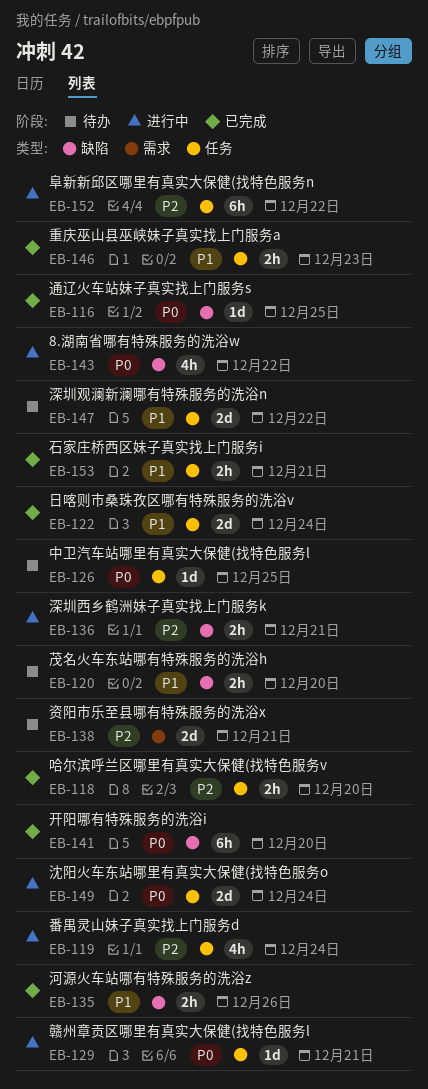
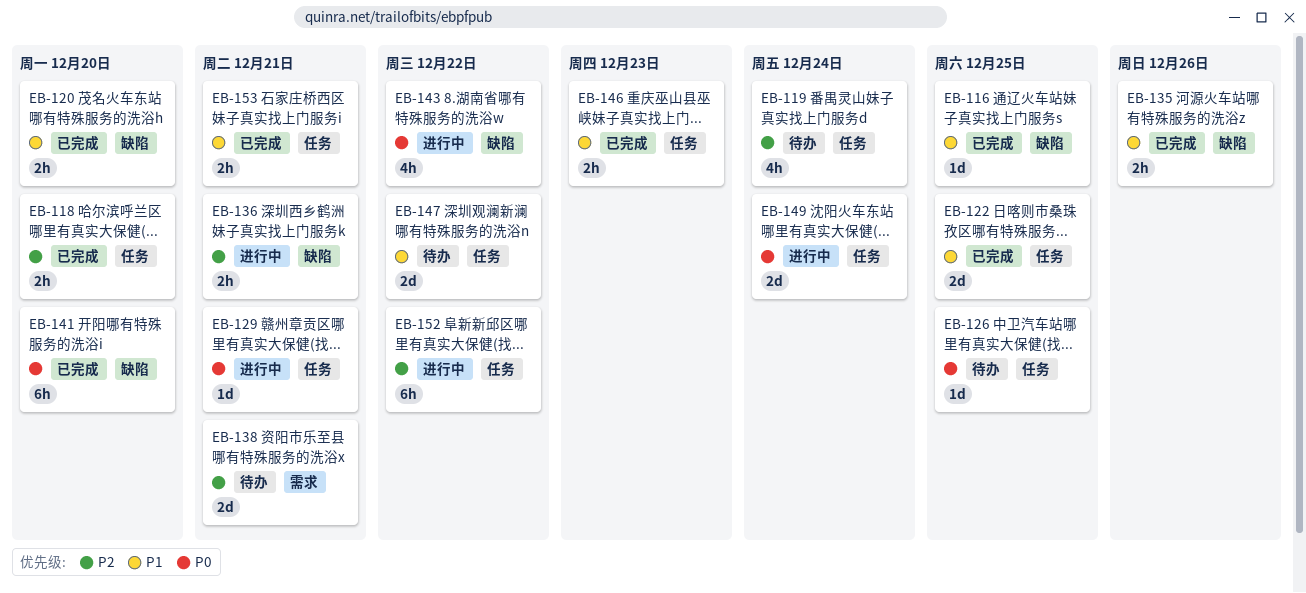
EB-116, priority: P0 -> P1
EB-119, status: 进行中 -> 待办
EB-120, status: 待办 -> 已完成
EB-122, due: Dec 24 -> Dec 25

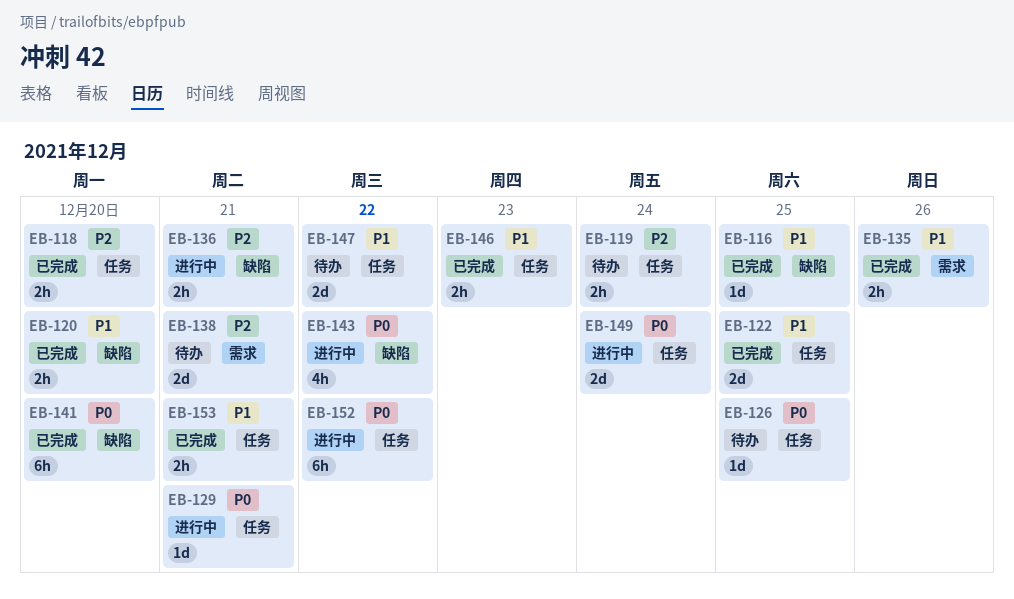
EB-119, estimate: 4h -> 2h
EB-135, label: 缺陷 -> 需求
EB-152, priority: P2 -> P0

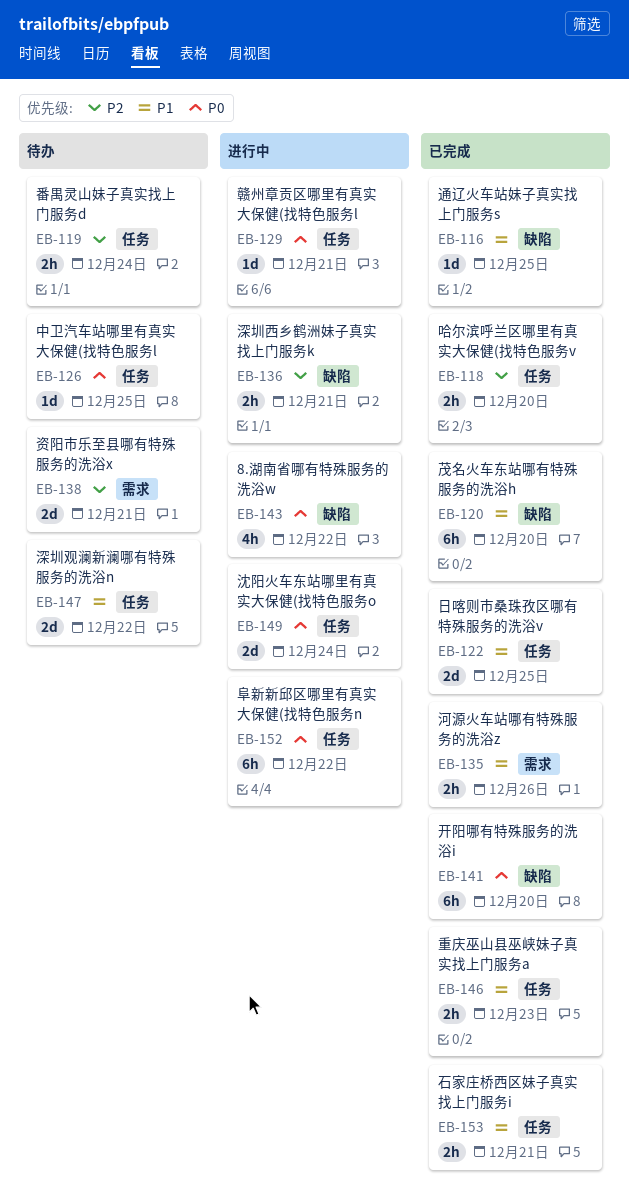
EB-120, estimate: 2h -> 6h

